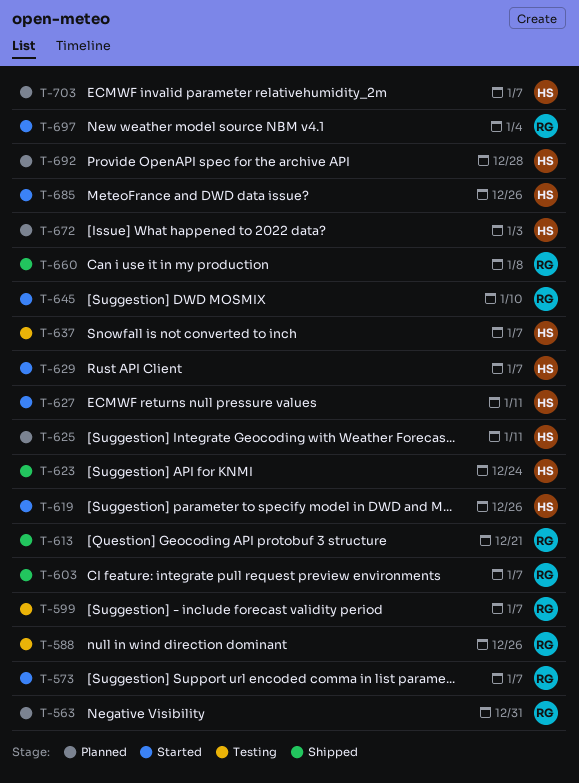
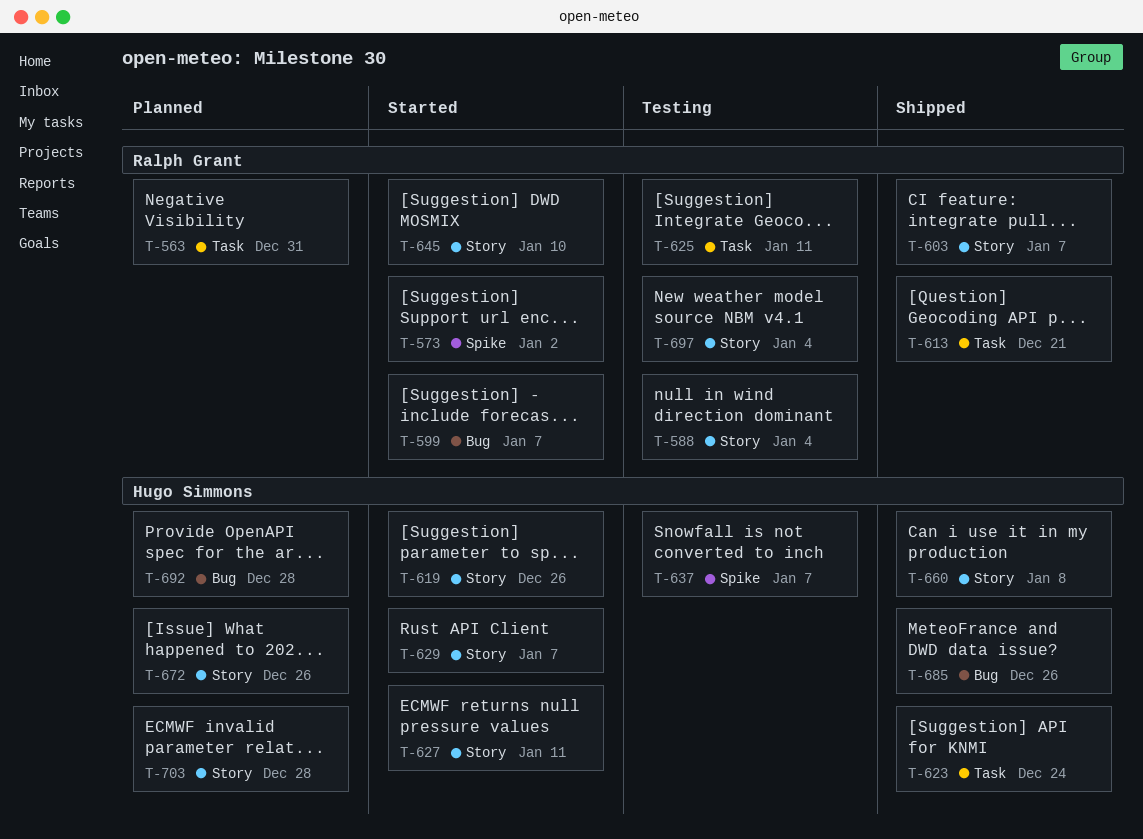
T-573, due: Jan 7 -> Jan 2
T-588, due: Dec 26 -> Jan 4
T-599, status: Testing -> Started
T-625, status: Planned -> Testing
T-625, owner: Hugo Simmons -> Ralph Grant
T-660, owner: Ralph Grant -> Hugo Simmons
T-672, due: Jan 3 -> Dec 26
T-685, status: Started -> Shipped
T-697, status: Started -> Testing
T-703, due: Jan 7 -> Dec 28

